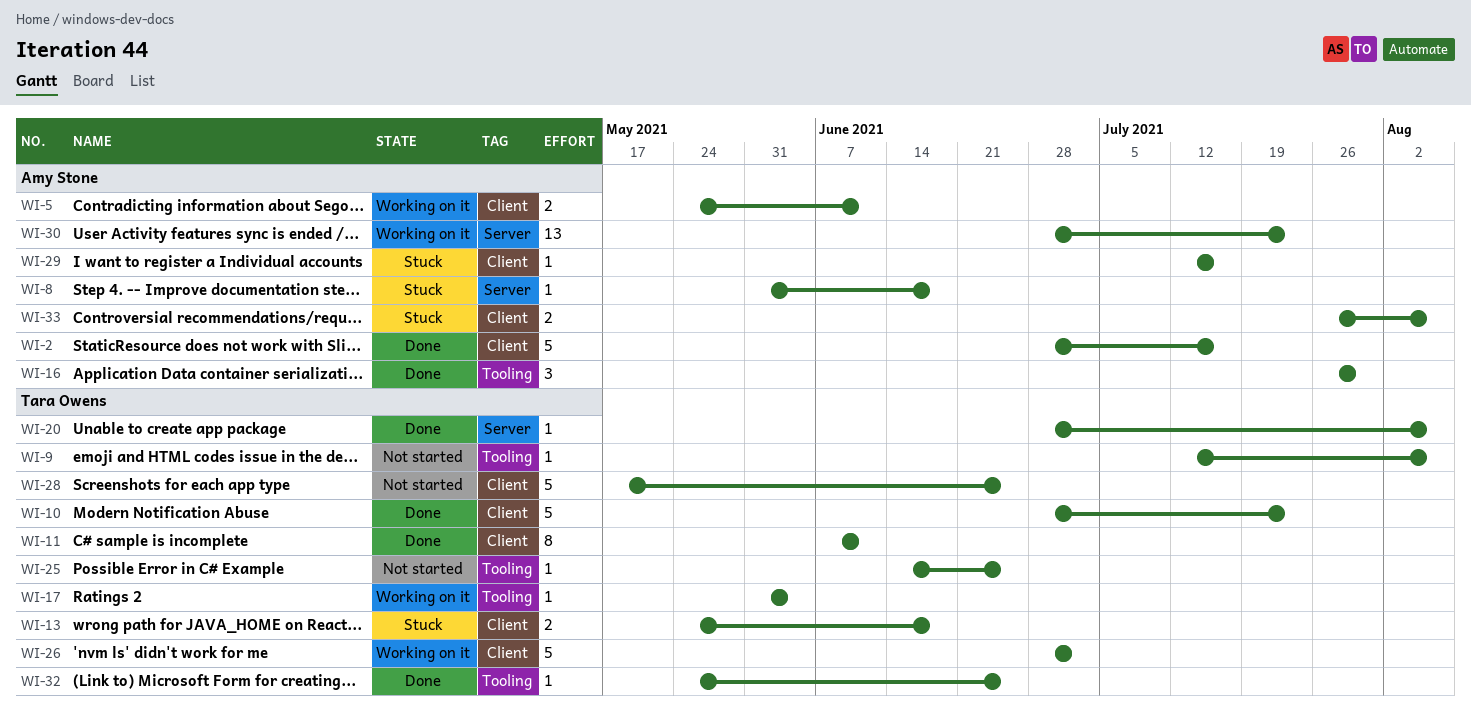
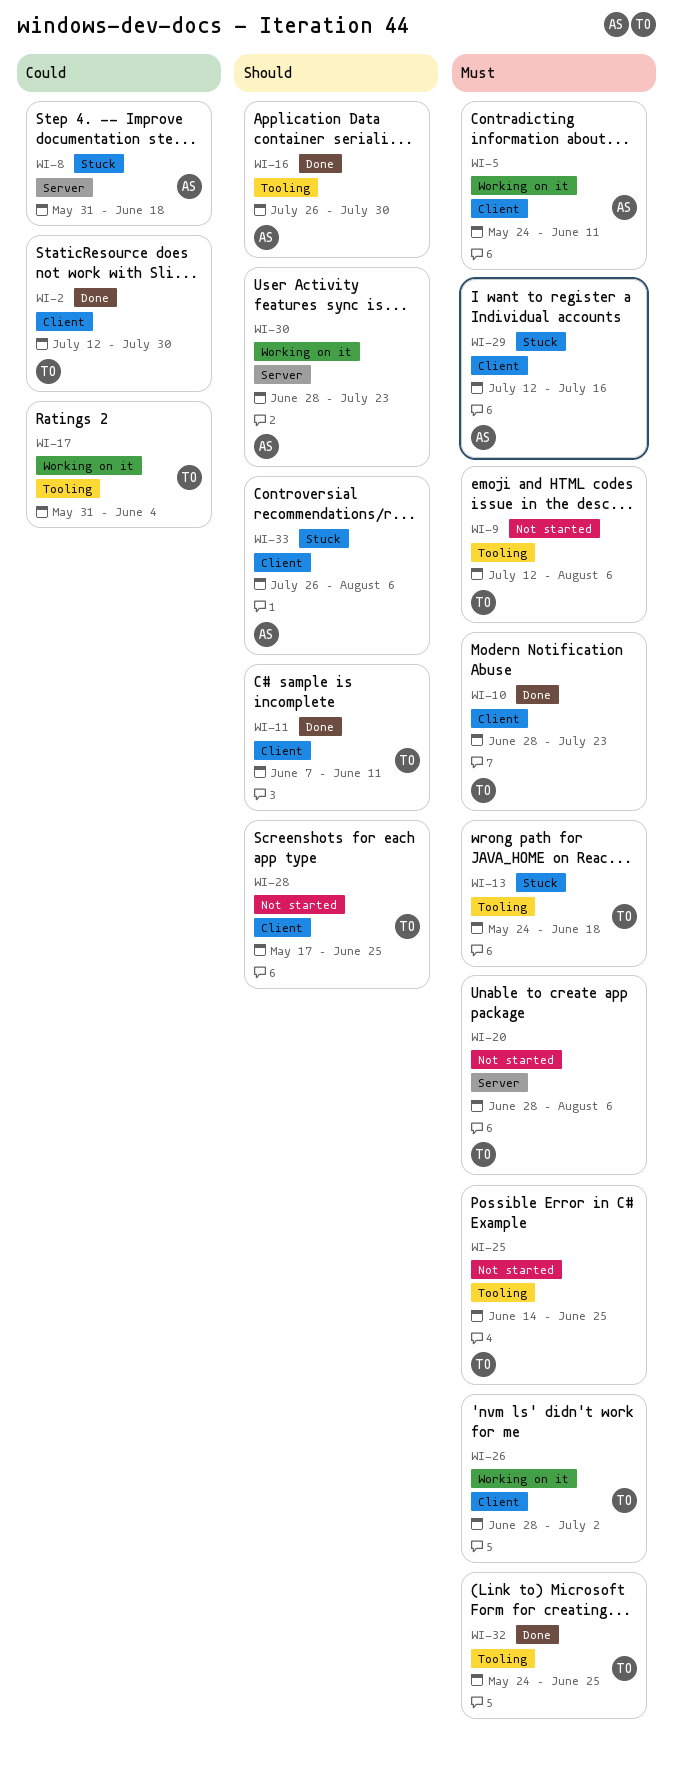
WI-2, owner: Amy Stone -> Tara Owens
WI-2, start: Jun 28 -> Jul 12
WI-2, due: Jul 16 -> Jul 30
WI-13, label: Client -> Tooling
WI-20, status: Done -> Not started

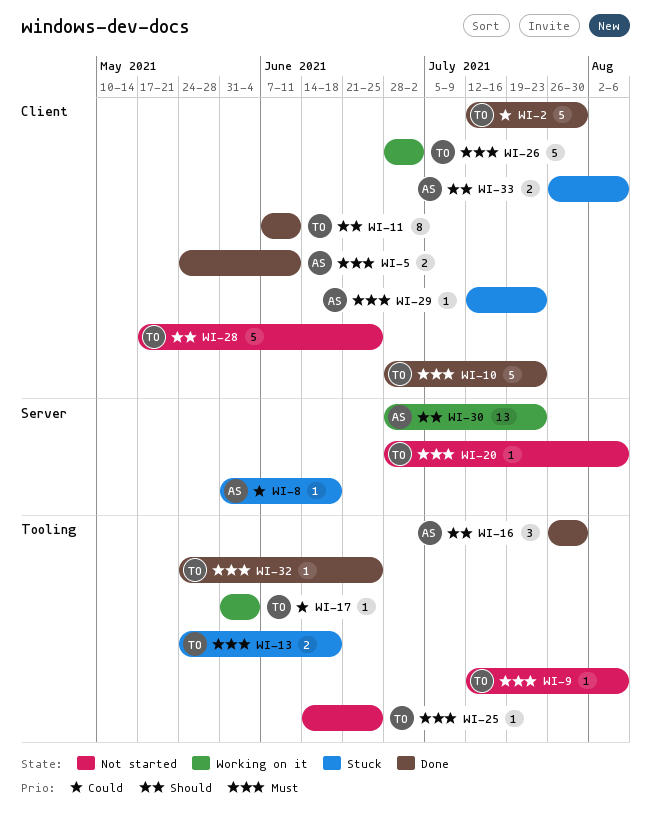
WI-5, status: Working on it -> Done
WI-29, due: Jul 16 -> Jul 23

